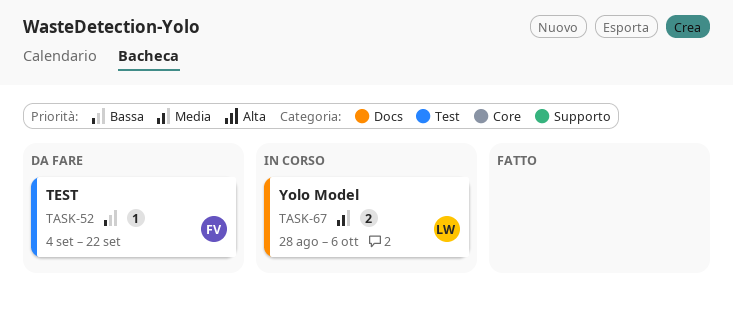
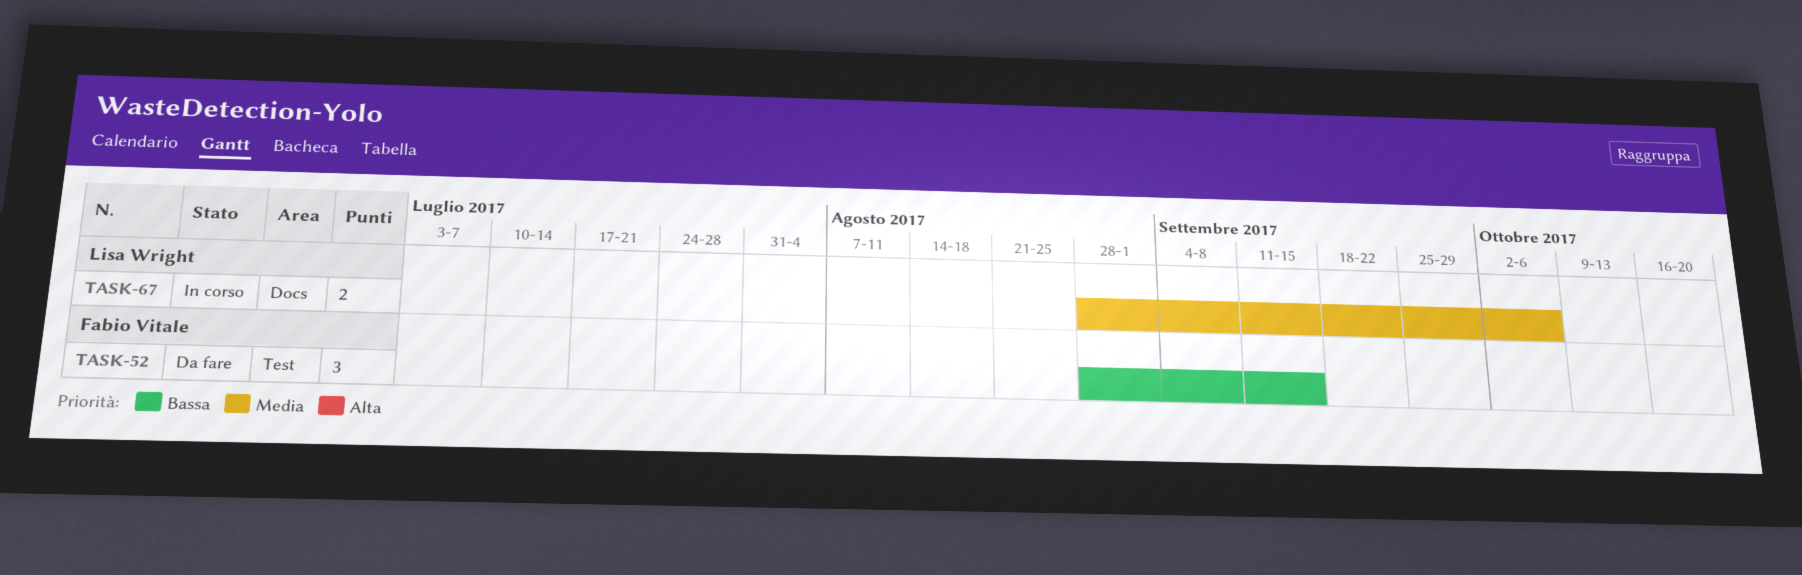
TASK-52, estimate: 1 -> 3
TASK-52, start: Sep 4 -> Aug 28
TASK-52, due: Sep 22 -> Sep 15

